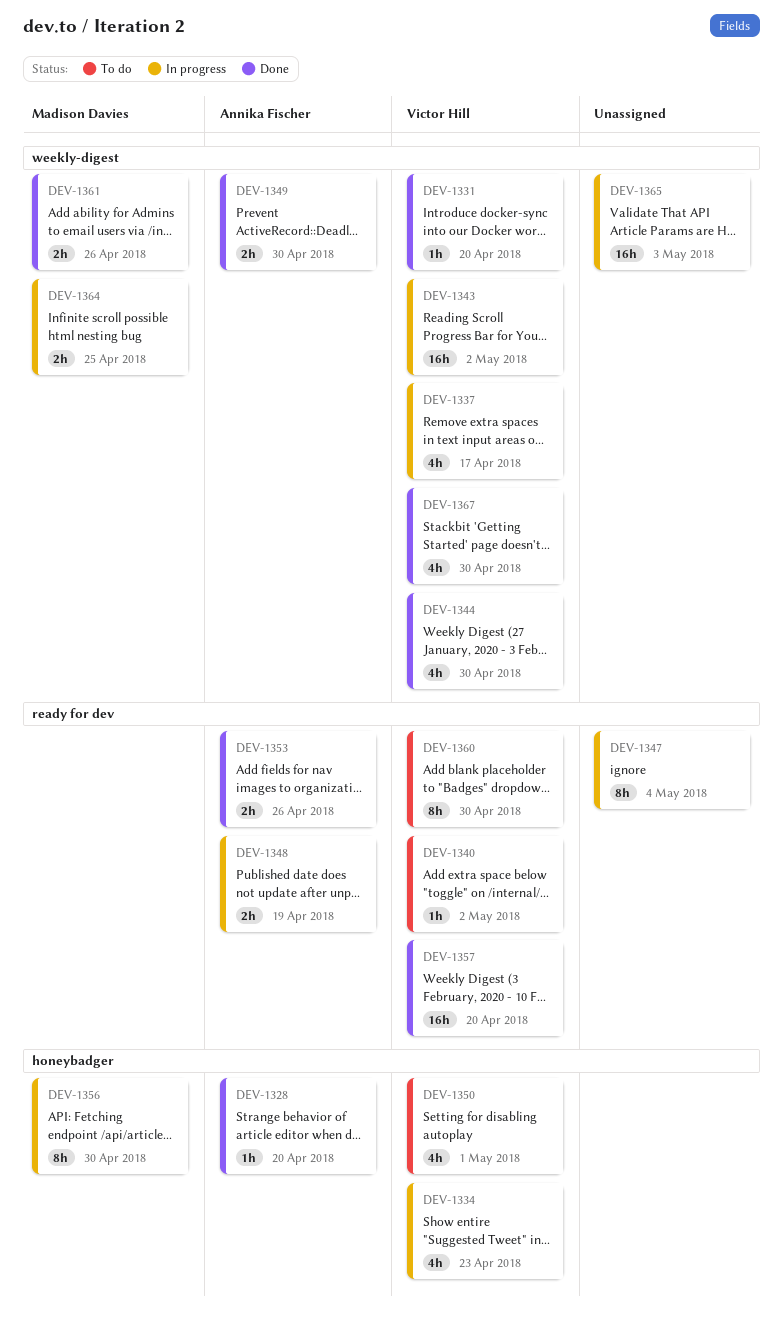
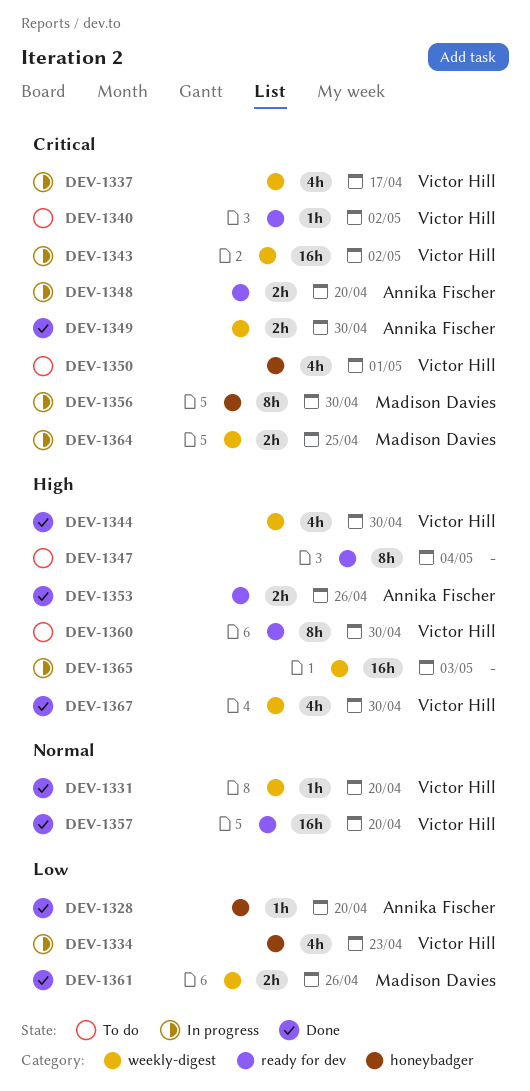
DEV-1347, status: In progress -> To do
DEV-1348, due: Apr 19 -> Apr 20

